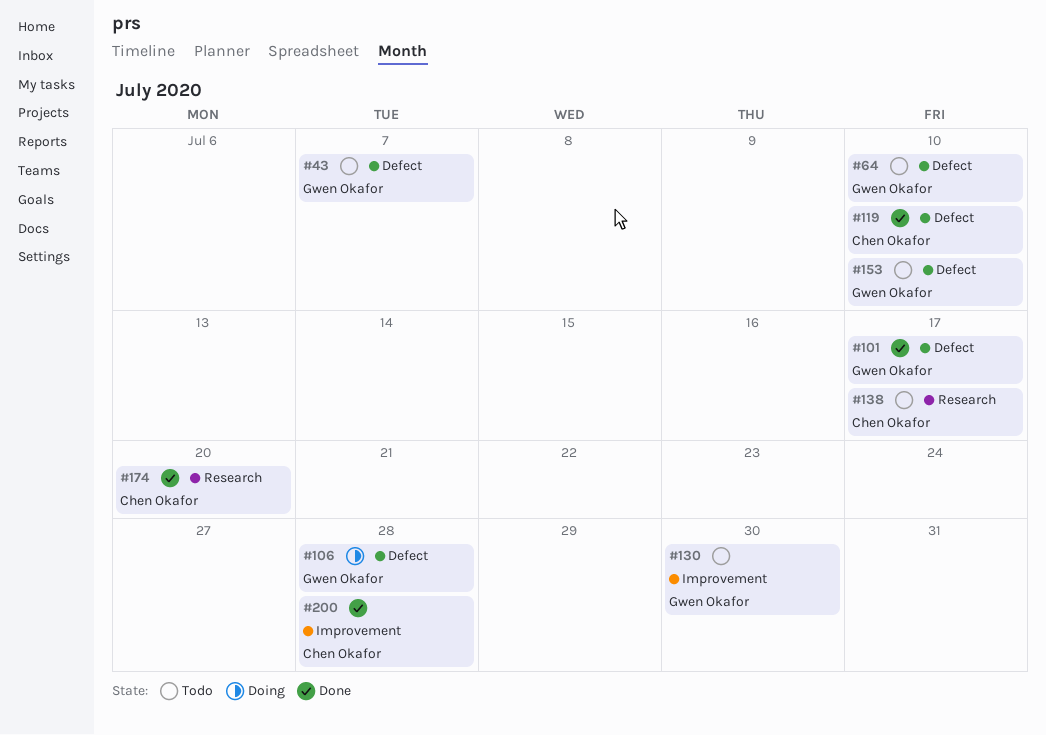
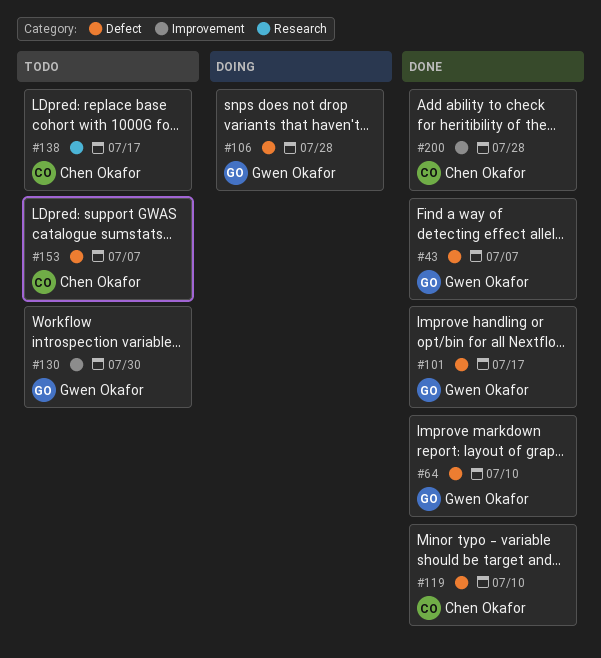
#43, status: Todo -> Done
#64, status: Todo -> Done
#153, owner: Gwen Okafor -> Chen Okafor
#153, due: Jul 10 -> Jul 7
#174: present -> none

